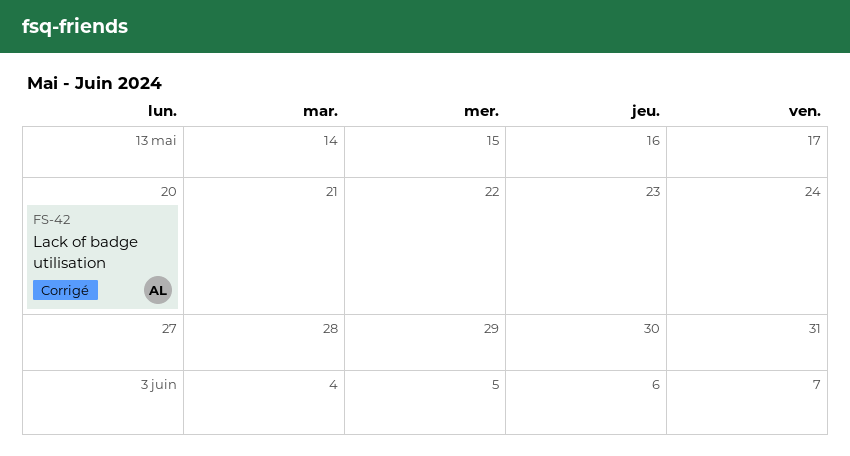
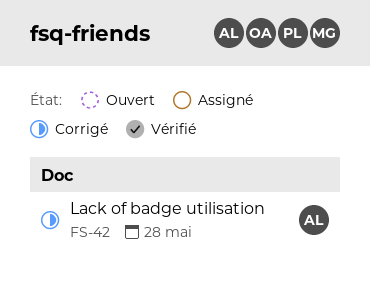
FS-42, due: May 20 -> May 28

